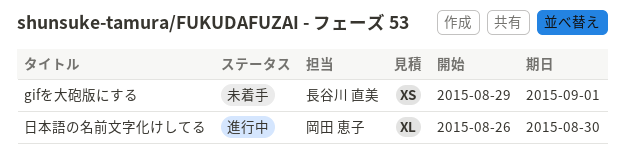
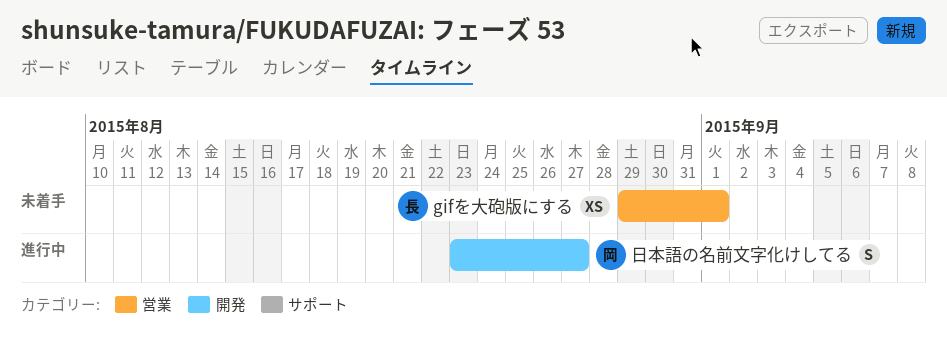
日本語の名前文字化けしてる, estimate: XL -> S
日本語の名前文字化けしてる, start: Aug 26 -> Aug 23
日本語の名前文字化けしてる, due: Aug 30 -> Aug 27

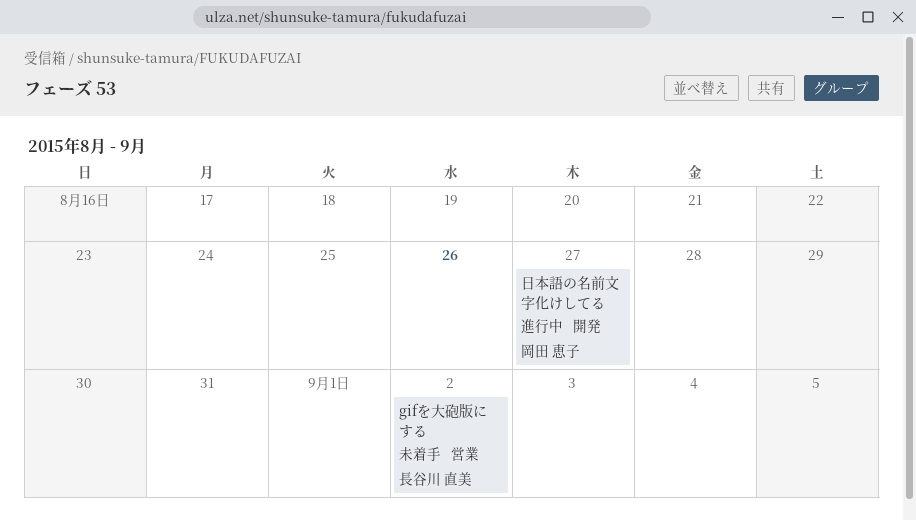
gifを大砲版にする, due: Sep 1 -> Sep 2

